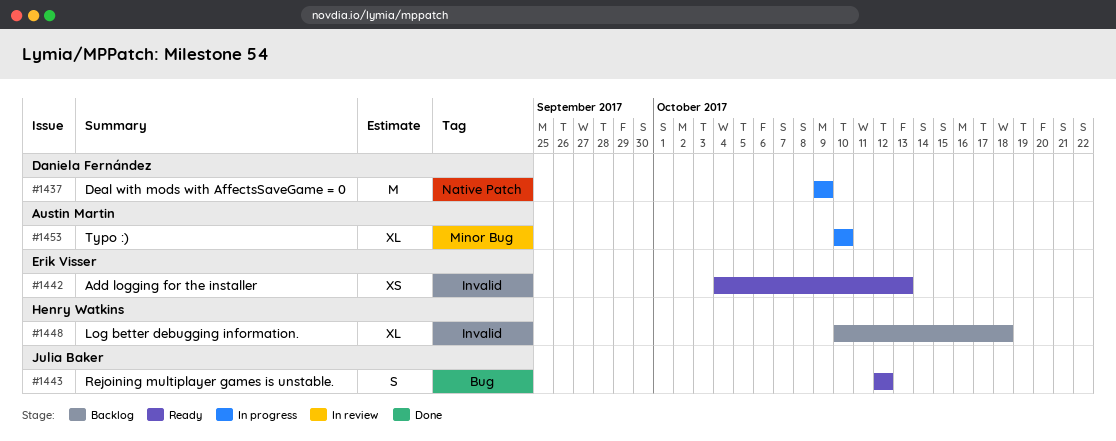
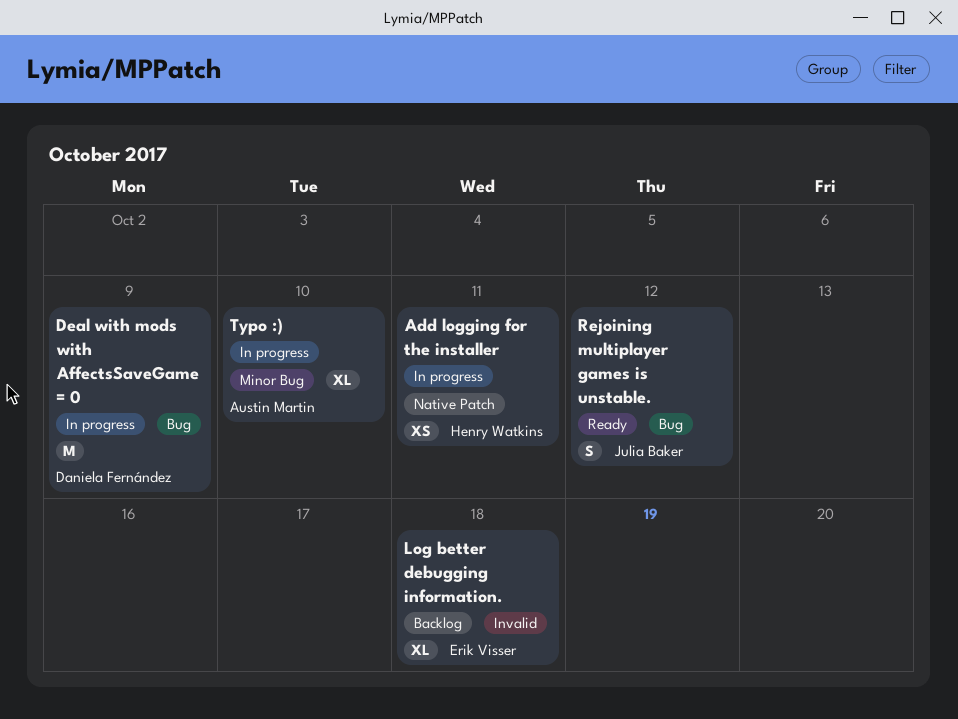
Add logging for the installer, status: Ready -> In progress
Add logging for the installer, owner: Erik Visser -> Henry Watkins
Add logging for the installer, label: Invalid -> Native Patch
Add logging for the installer, due: Oct 13 -> Oct 11
Deal with mods with AffectsSaveGame = 0, label: Native Patch -> Bug
Log better debugging information., owner: Henry Watkins -> Erik Visser

